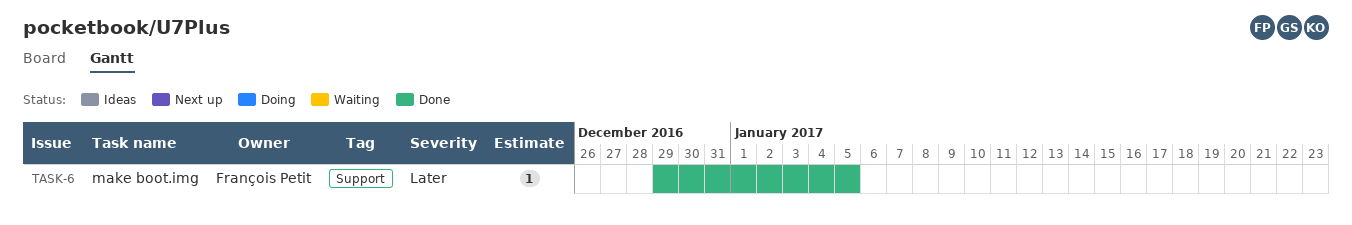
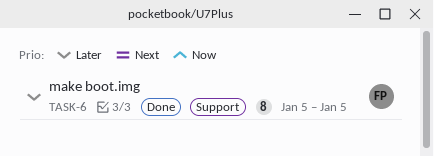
TASK-6, estimate: 1 -> 8
TASK-6, start: Dec 29 -> Jan 5

